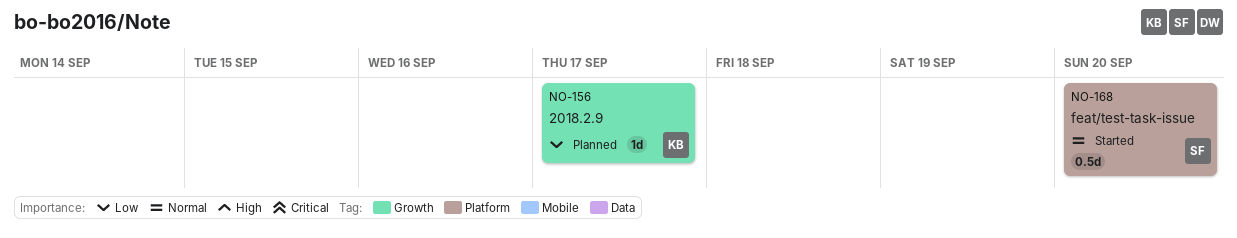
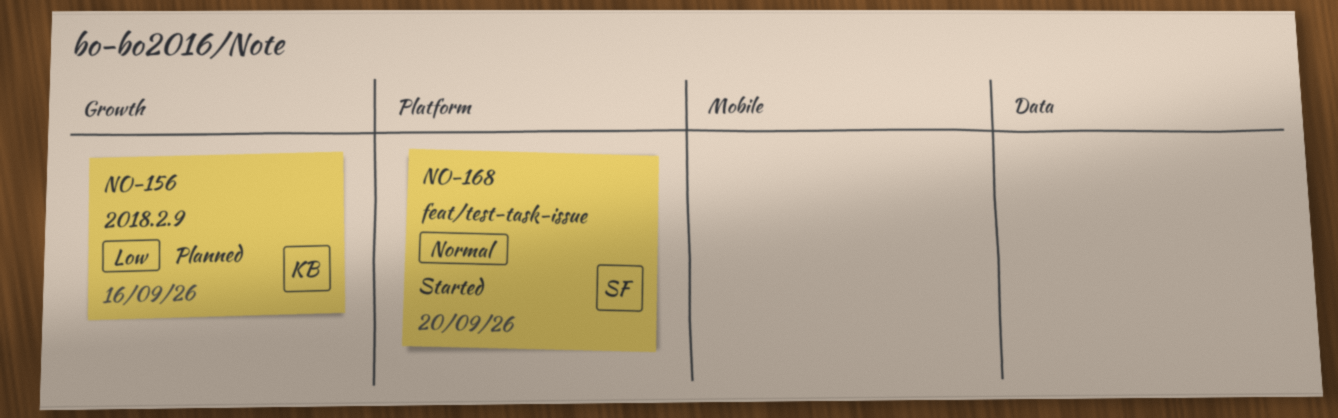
NO-156, due: Sep 17 -> Sep 16

